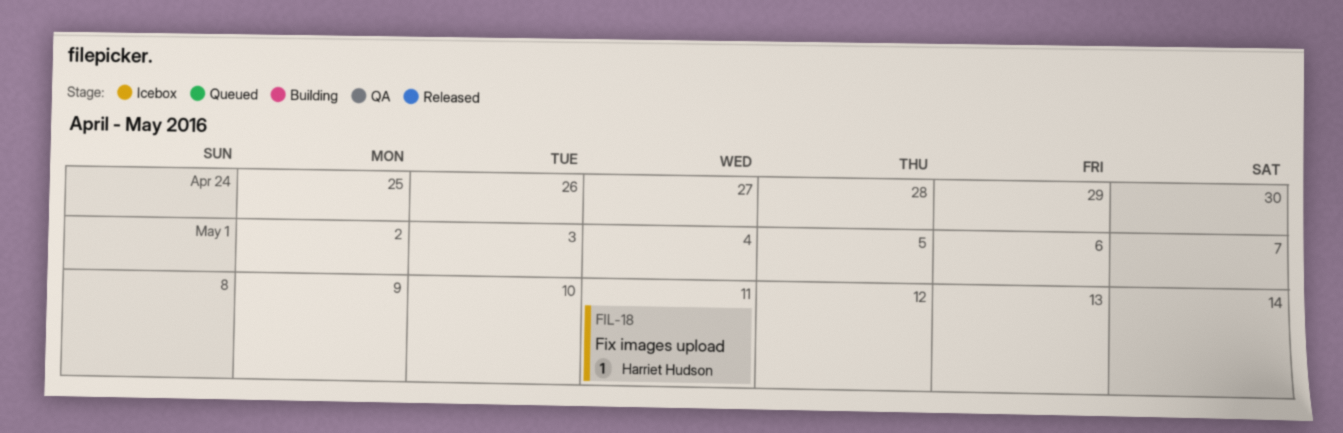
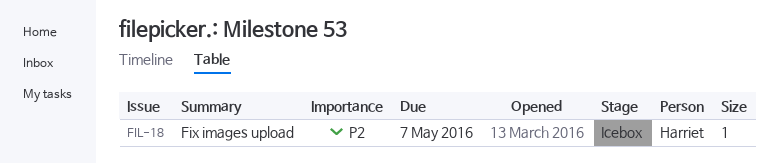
FIL-18, due: May 11 -> May 7

